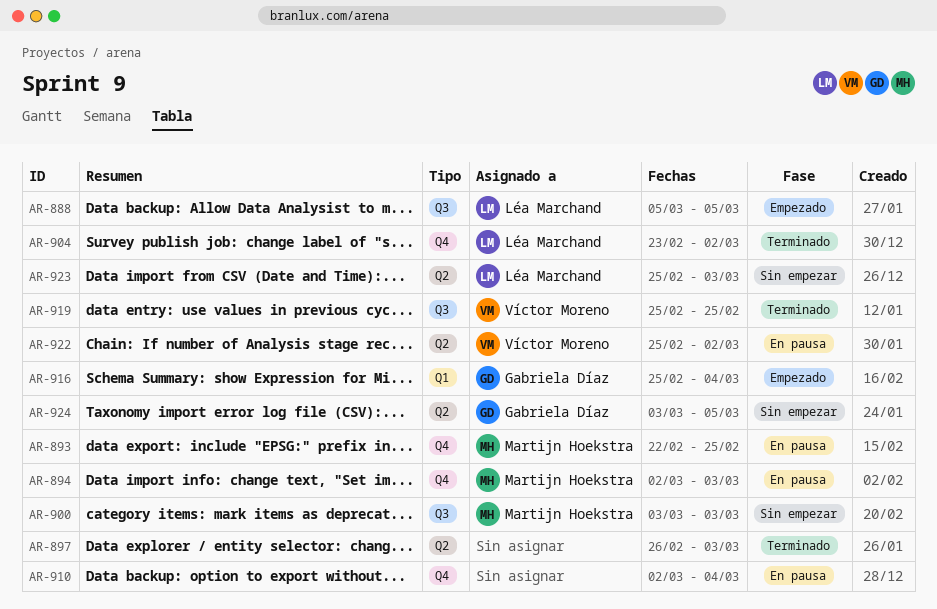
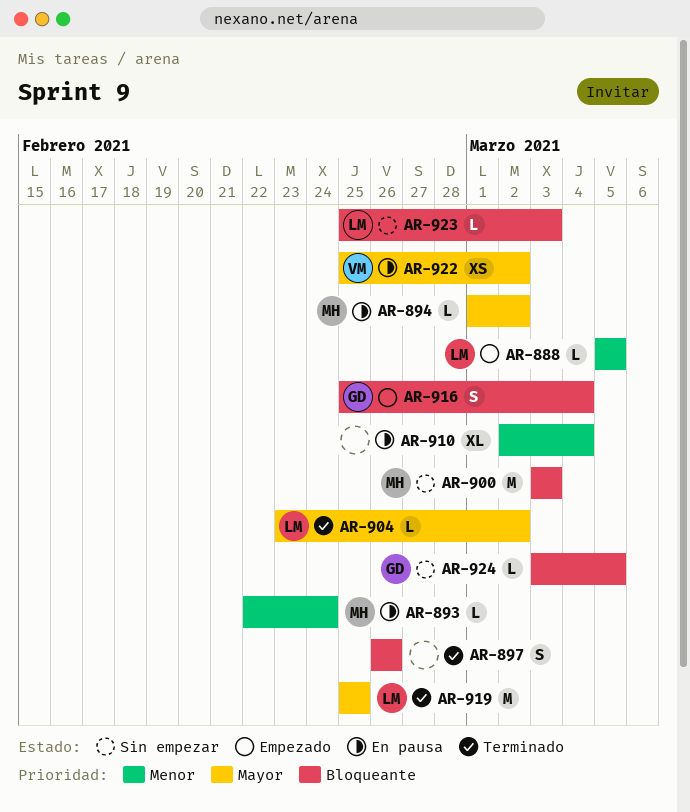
AR-893, due: Feb 25 -> Feb 24
AR-894, start: Mar 2 -> Mar 1
AR-894, due: Mar 3 -> Mar 2
AR-897, due: Mar 3 -> Feb 26
AR-919, owner: Víctor Moreno -> Léa Marchand

